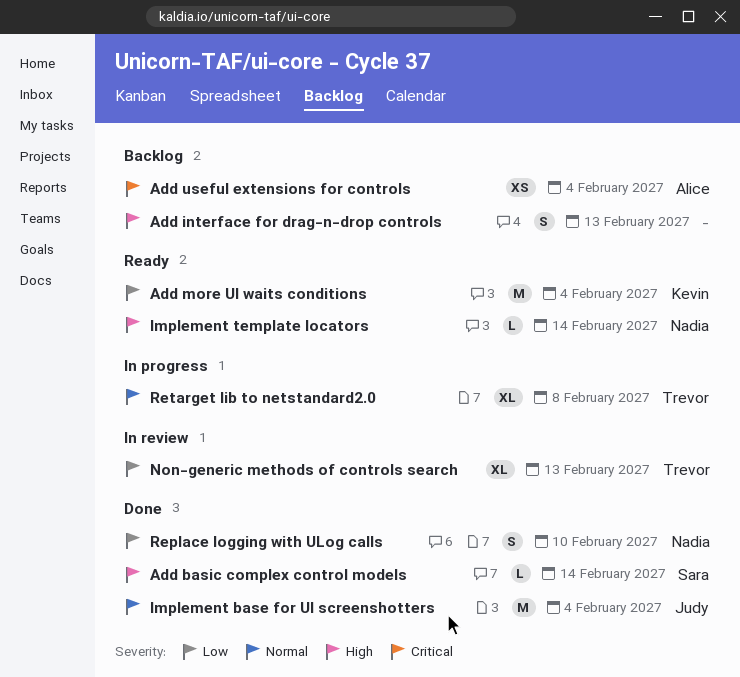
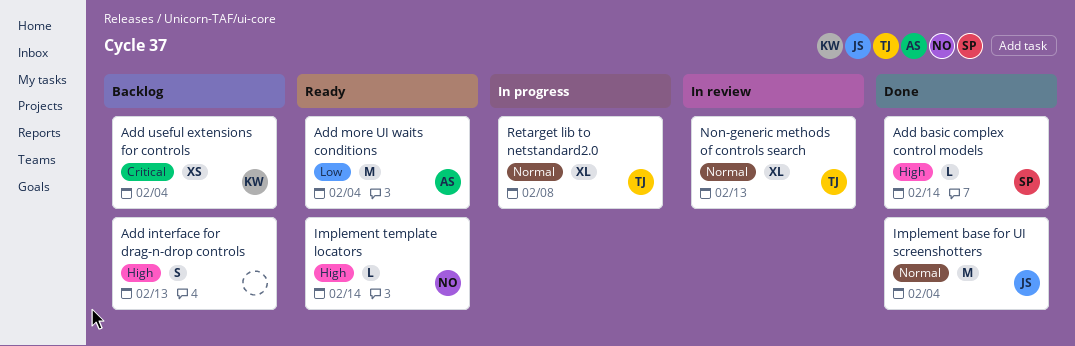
Add more UI waits conditions, owner: Kevin -> Alice
Add useful extensions for controls, owner: Alice -> Kevin
Non-generic methods of controls search, priority: Low -> Normal
Replace logging with ULog calls: present -> none

